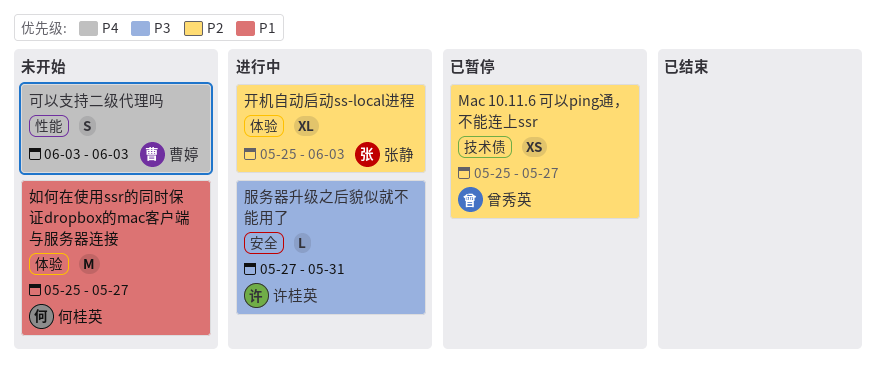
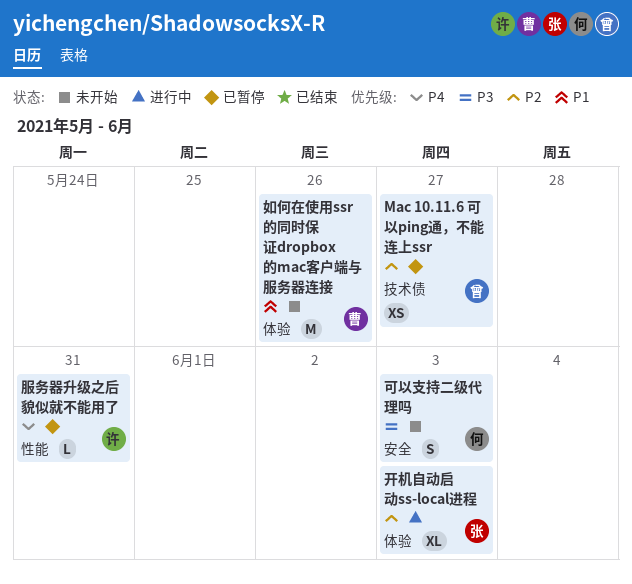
可以支持二级代理吗, owner: 曹婷 -> 何桂英
可以支持二级代理吗, priority: P4 -> P3
可以支持二级代理吗, label: 性能 -> 安全
如何在使用ssr的同时保证dropbox的mac客户端与服务器连接, owner: 何桂英 -> 曹婷
如何在使用ssr的同时保证dropbox的mac客户端与服务器连接, due: May 27 -> May 26
服务器升级之后貌似就不能用了, status: 进行中 -> 已暂停
服务器升级之后貌似就不能用了, priority: P3 -> P4
服务器升级之后貌似就不能用了, label: 安全 -> 性能

